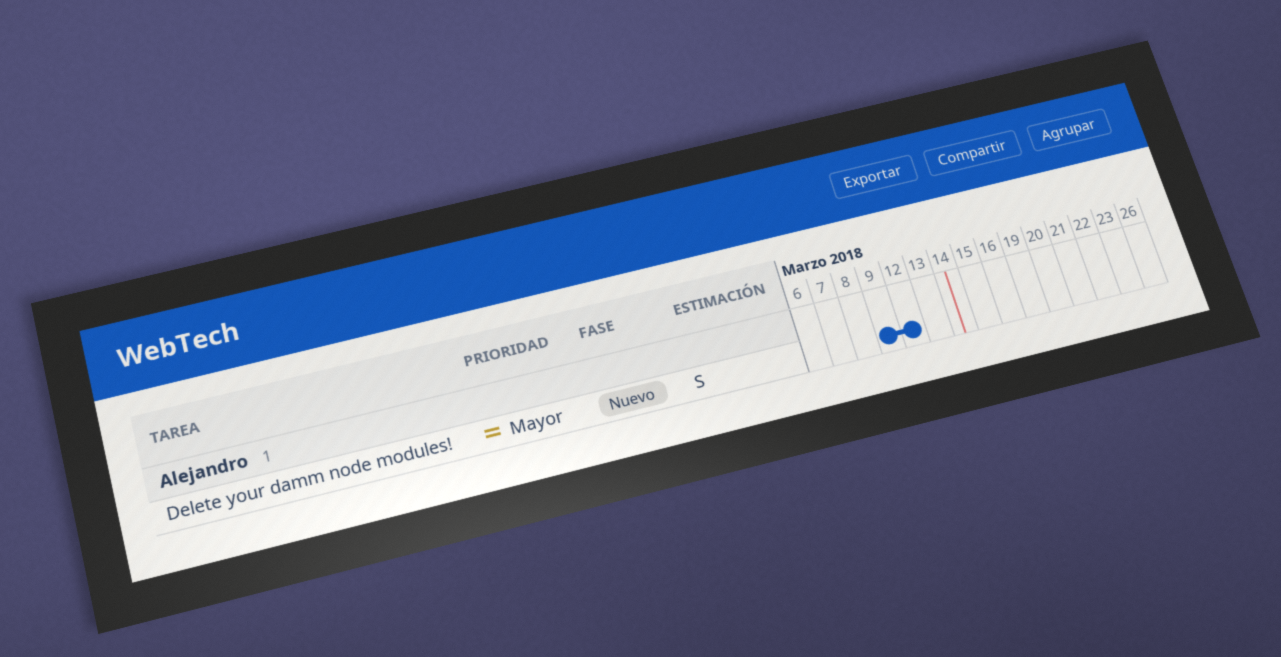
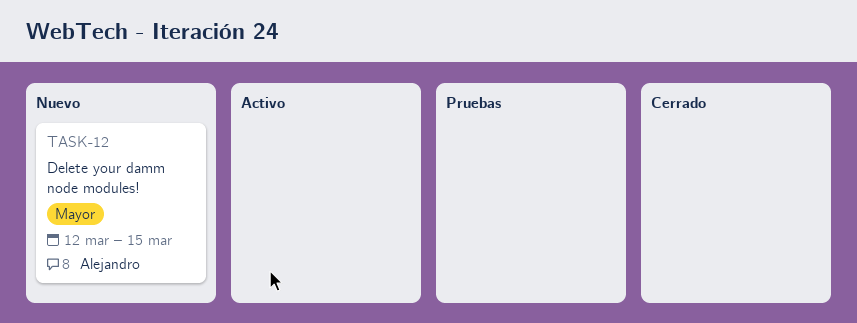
Delete your damm node modules!, start: Mar 9 -> Mar 12
Delete your damm node modules!, due: Mar 12 -> Mar 15

